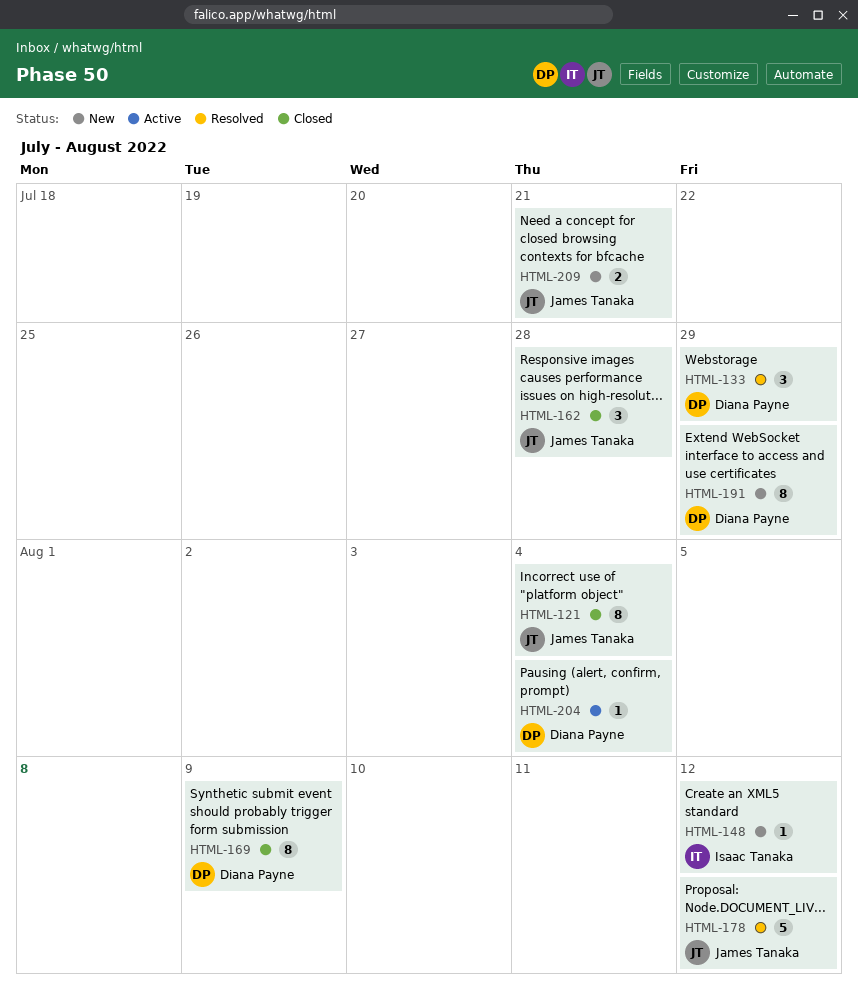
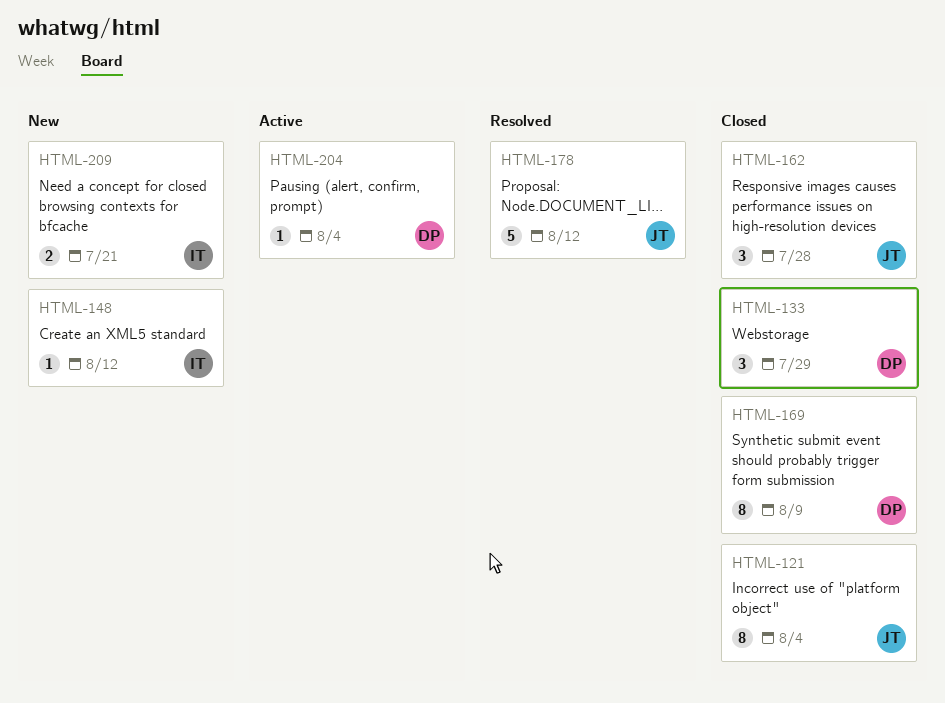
HTML-133, status: Resolved -> Closed
HTML-191: present -> none
HTML-209, owner: James Tanaka -> Isaac Tanaka

